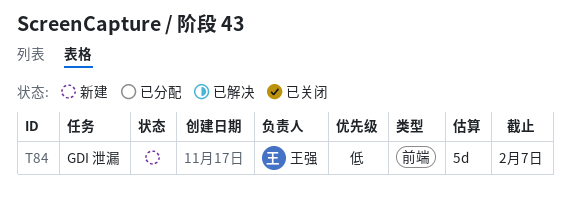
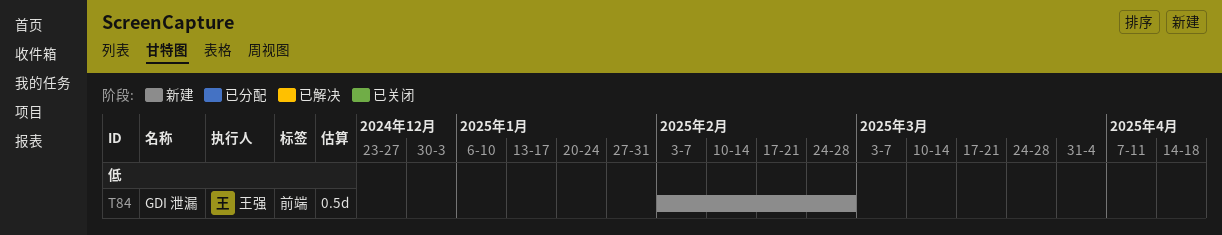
T84, estimate: 5d -> 0.5d
T84, due: Feb 7 -> Feb 28

